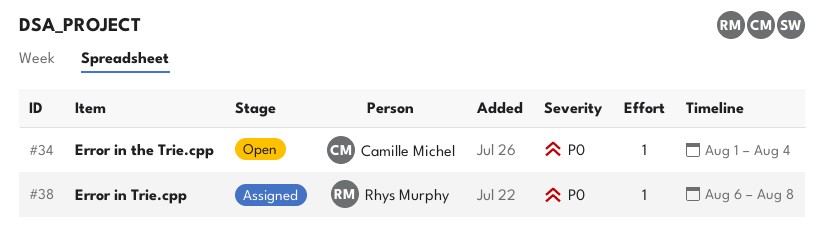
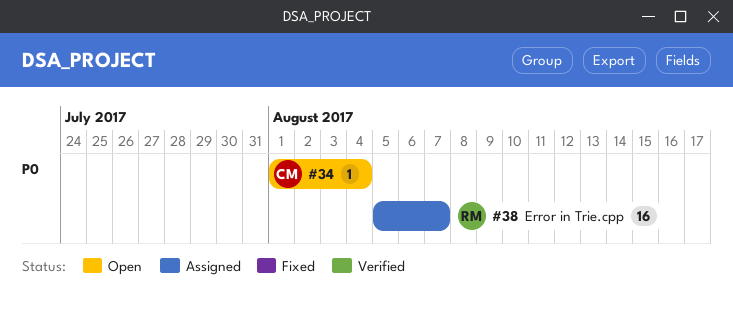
#38, estimate: 1 -> 16
#38, start: Aug 6 -> Aug 5
#38, due: Aug 8 -> Aug 7

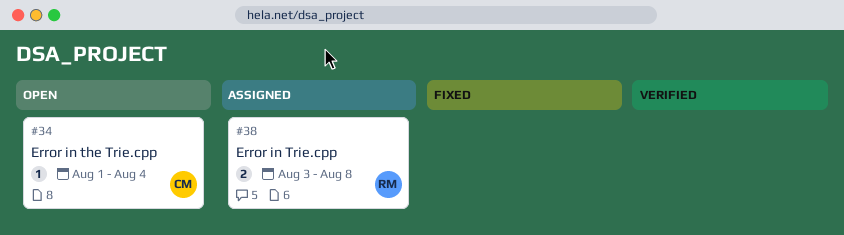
#38, estimate: 16 -> 2
#38, start: Aug 5 -> Aug 3
#38, due: Aug 7 -> Aug 8

